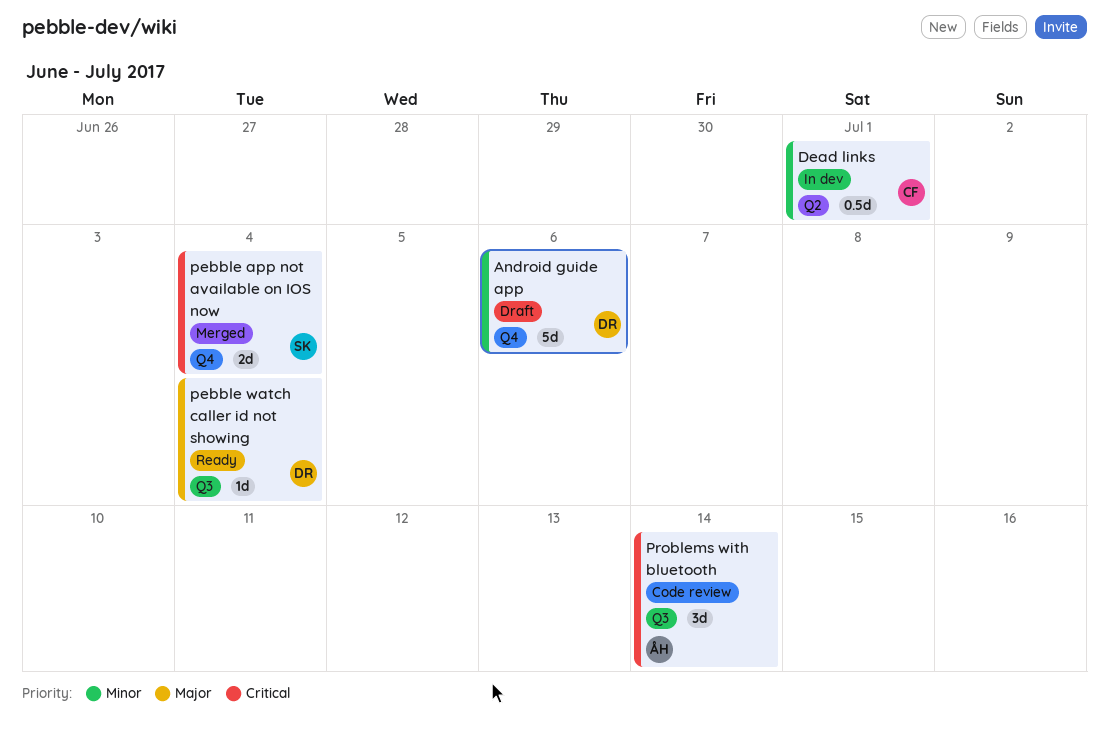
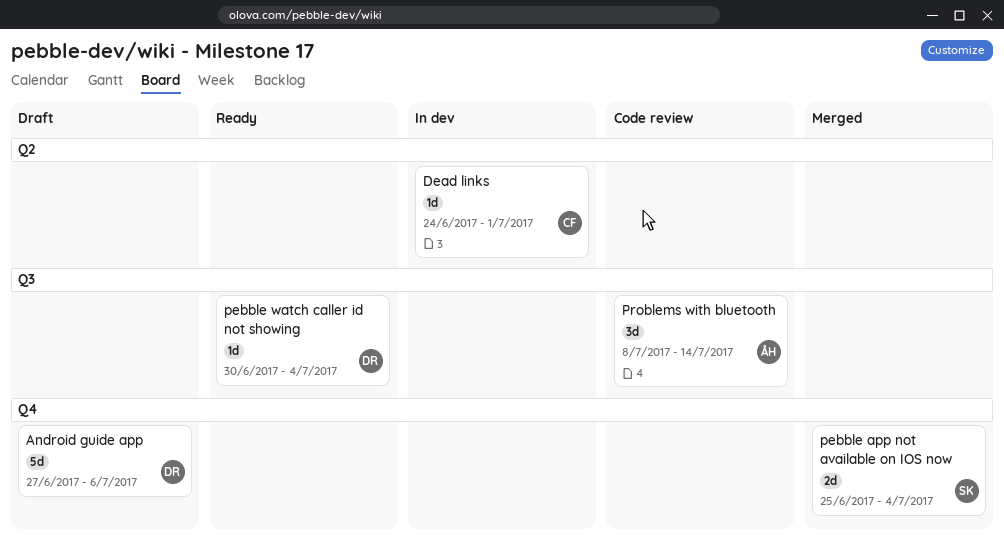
Dead links, estimate: 0.5d -> 1d

